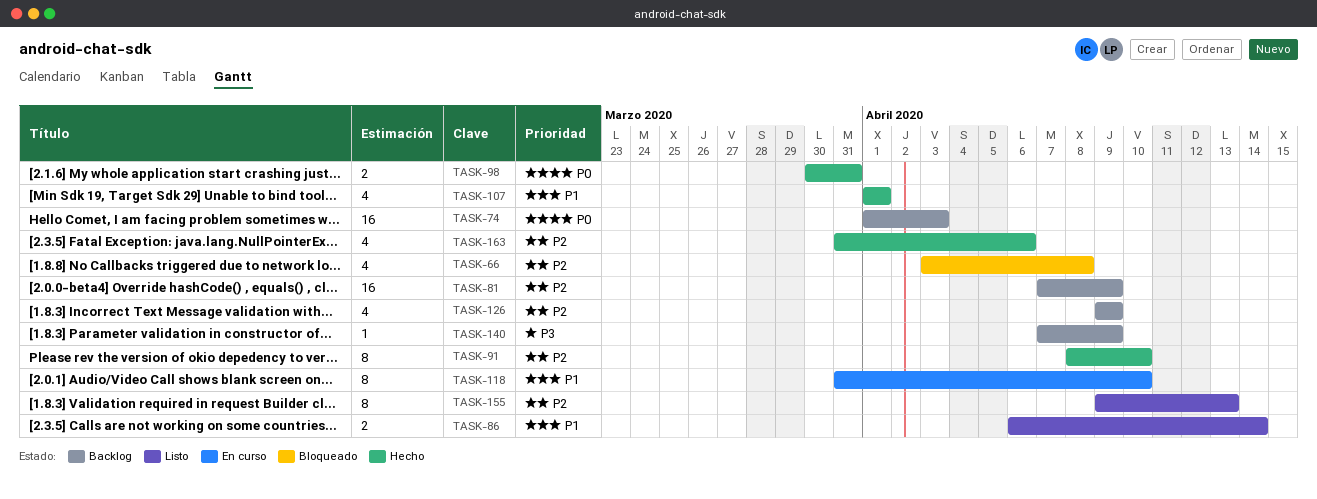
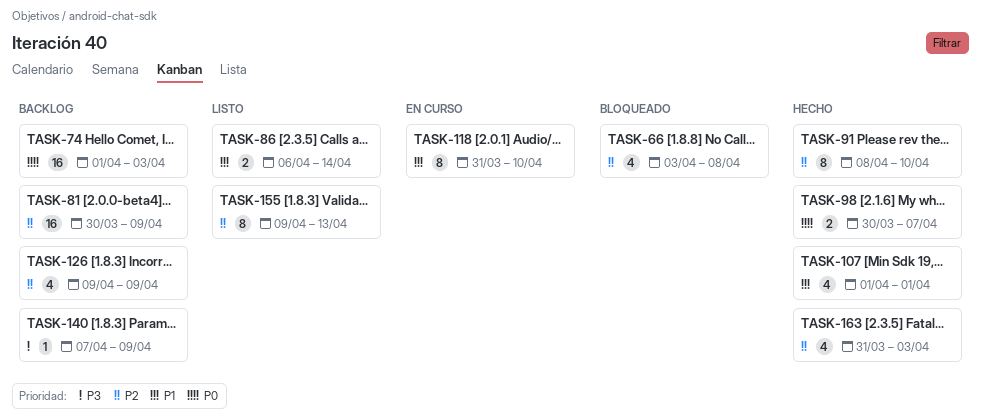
TASK-81, start: Apr 7 -> Mar 30
TASK-98, due: Mar 31 -> Apr 7
TASK-163, due: Apr 6 -> Apr 3

